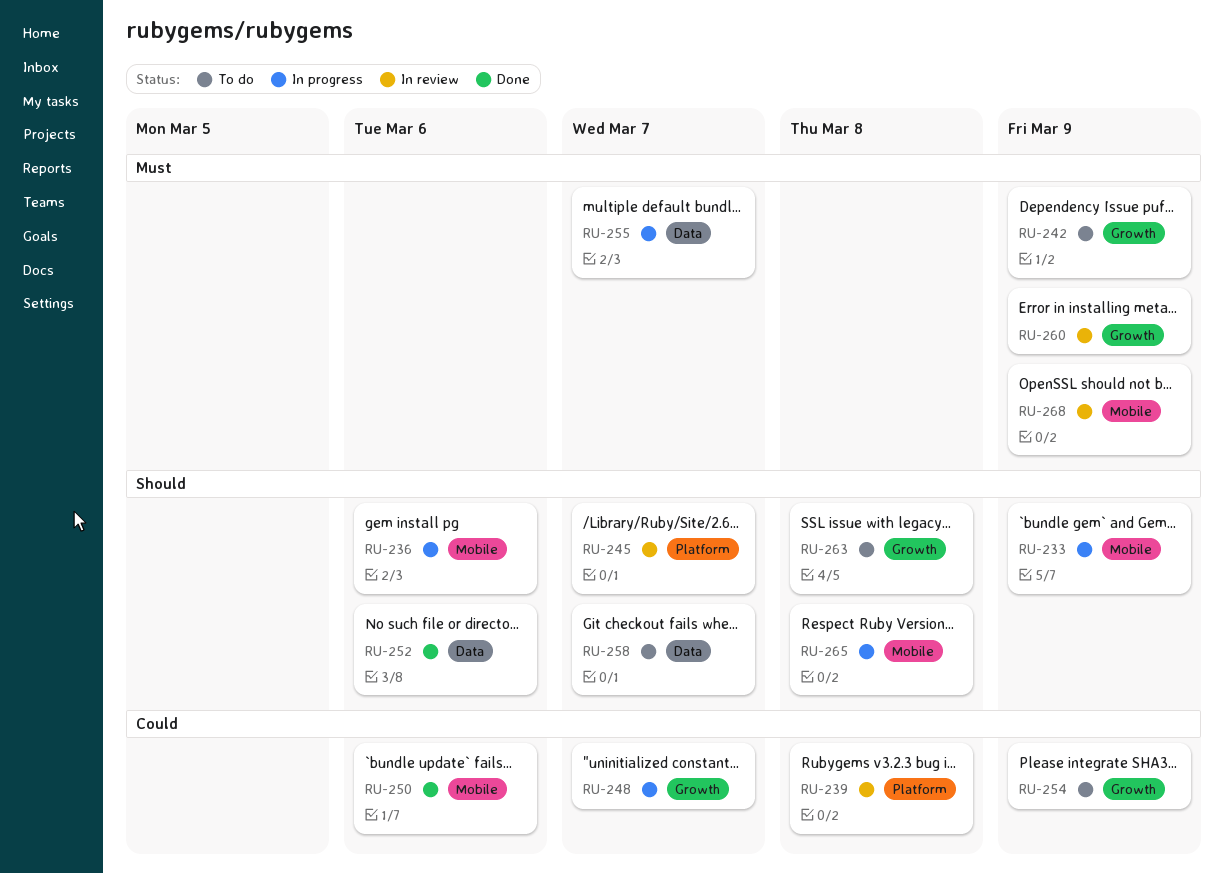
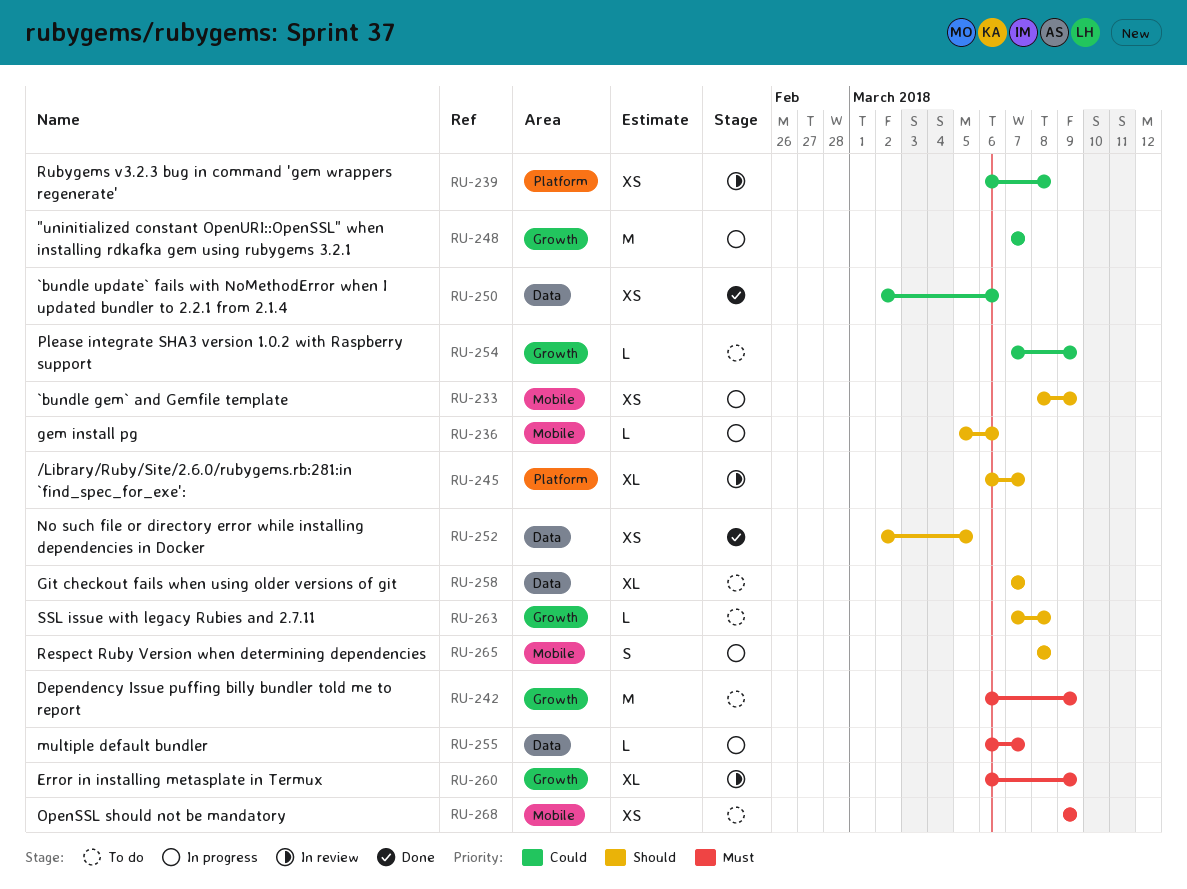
RU-250, label: Mobile -> Data
RU-252, due: Mar 6 -> Mar 5
RU-268, status: In review -> To do

